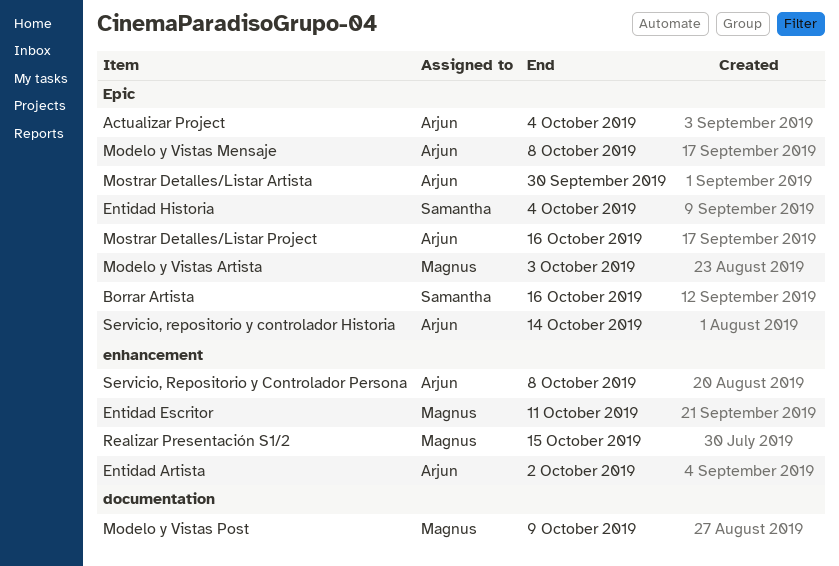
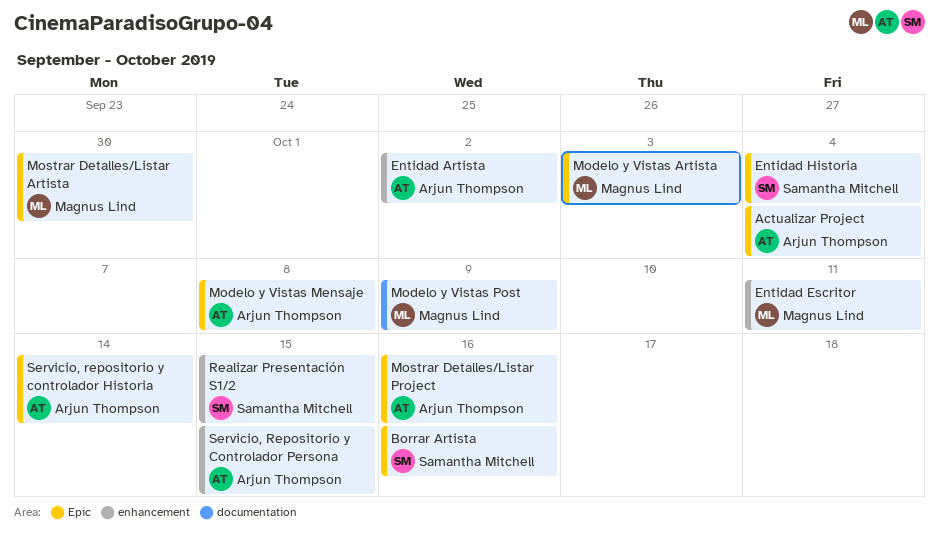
Mostrar Detalles/Listar Artista, owner: Arjun Thompson -> Magnus Lind
Realizar Presentación S1/2, owner: Magnus Lind -> Samantha Mitchell
Servicio, Repositorio y Controlador Persona, due: Oct 8 -> Oct 15

